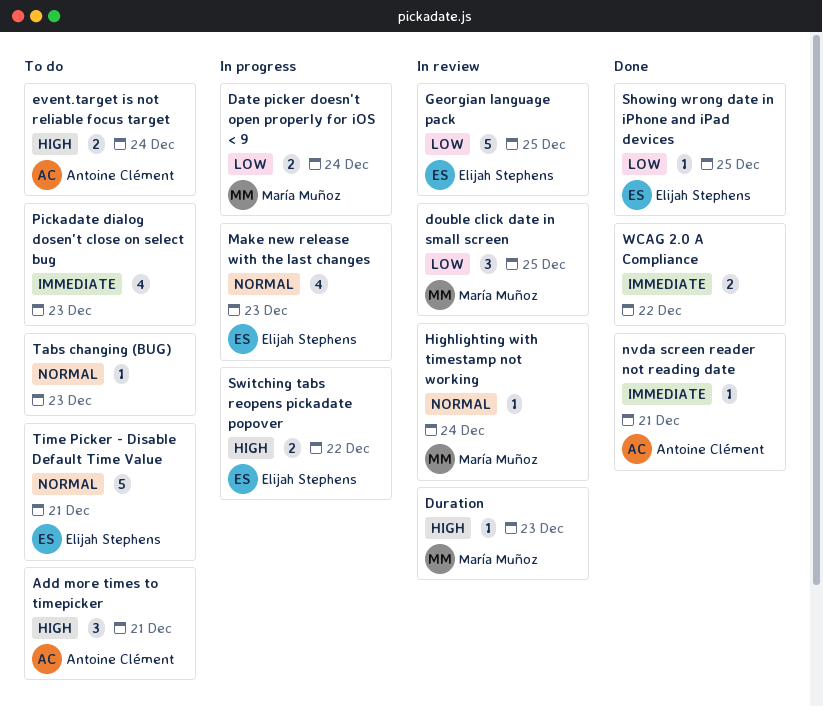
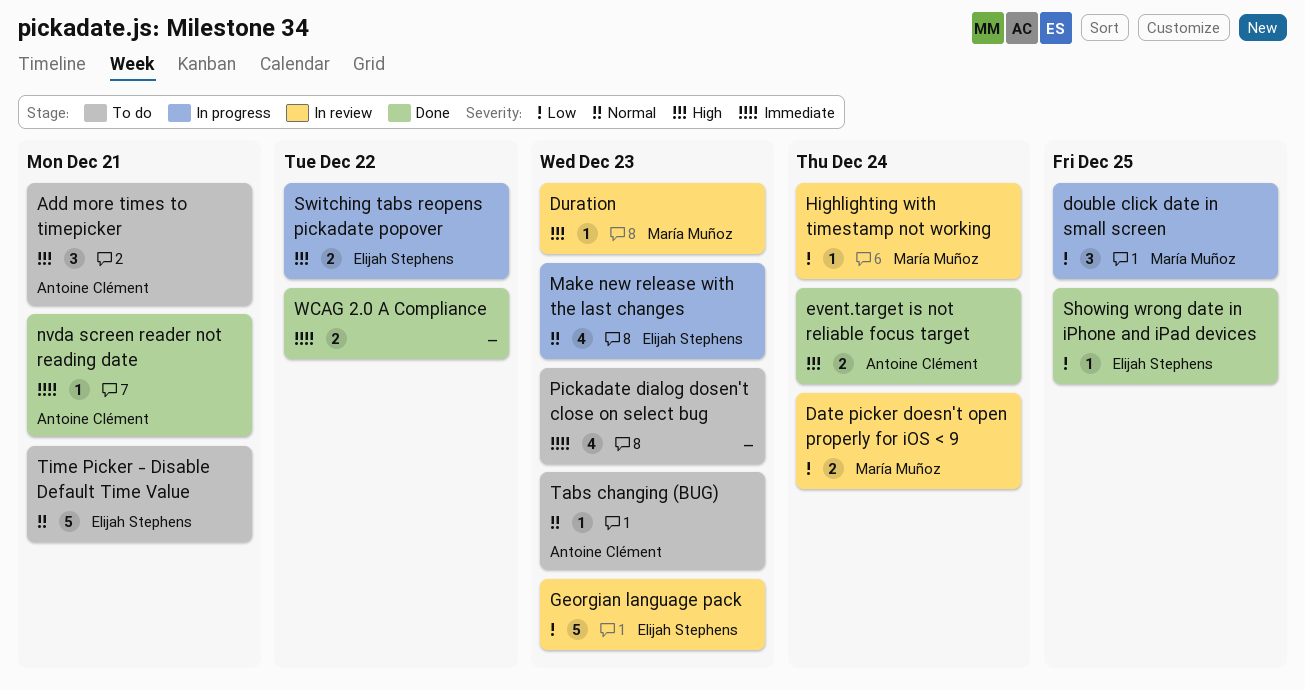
Date picker doesn't open properly for iOS < 9, status: In progress -> In review
double click date in small screen, status: In review -> In progress
event.target is not reliable focus target, status: To do -> Done
Georgian language pack, due: Dec 25 -> Dec 23
Highlighting with timestamp not working, priority: Normal -> Low
Tabs changing (BUG), owner: none -> Antoine Clément

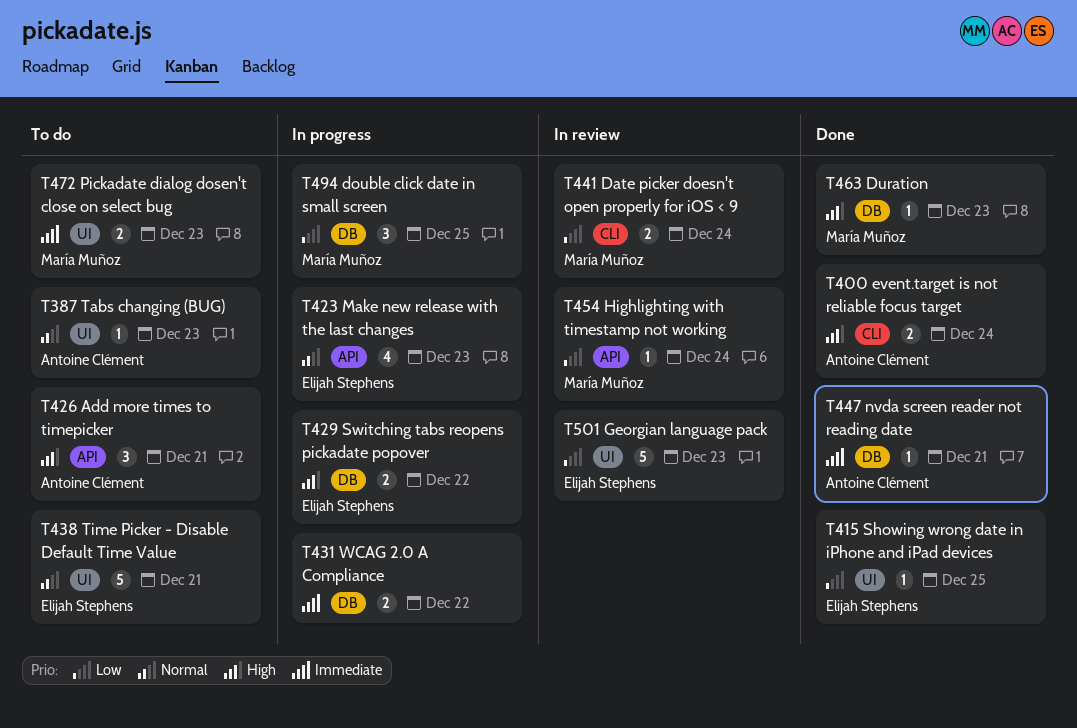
Duration, status: In review -> Done
Pickadate dialog dosen't close on select bug, owner: none -> María Muñoz
Pickadate dialog dosen't close on select bug, estimate: 4 -> 2
WCAG 2.0 A Compliance, status: Done -> In progress

